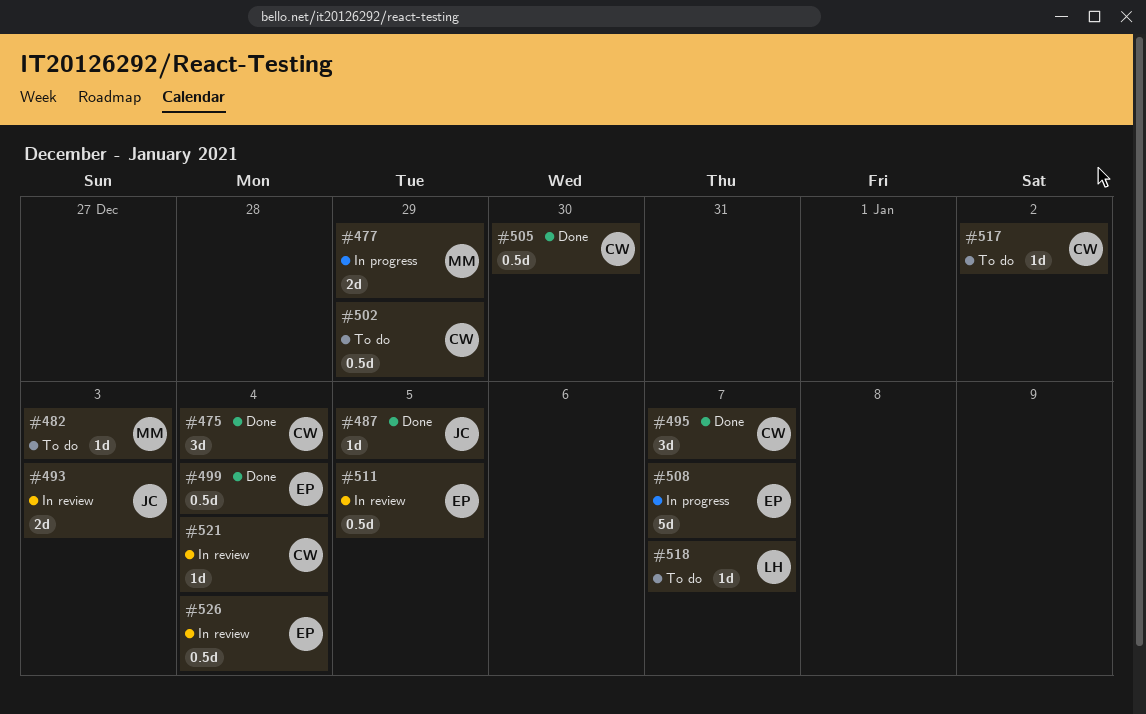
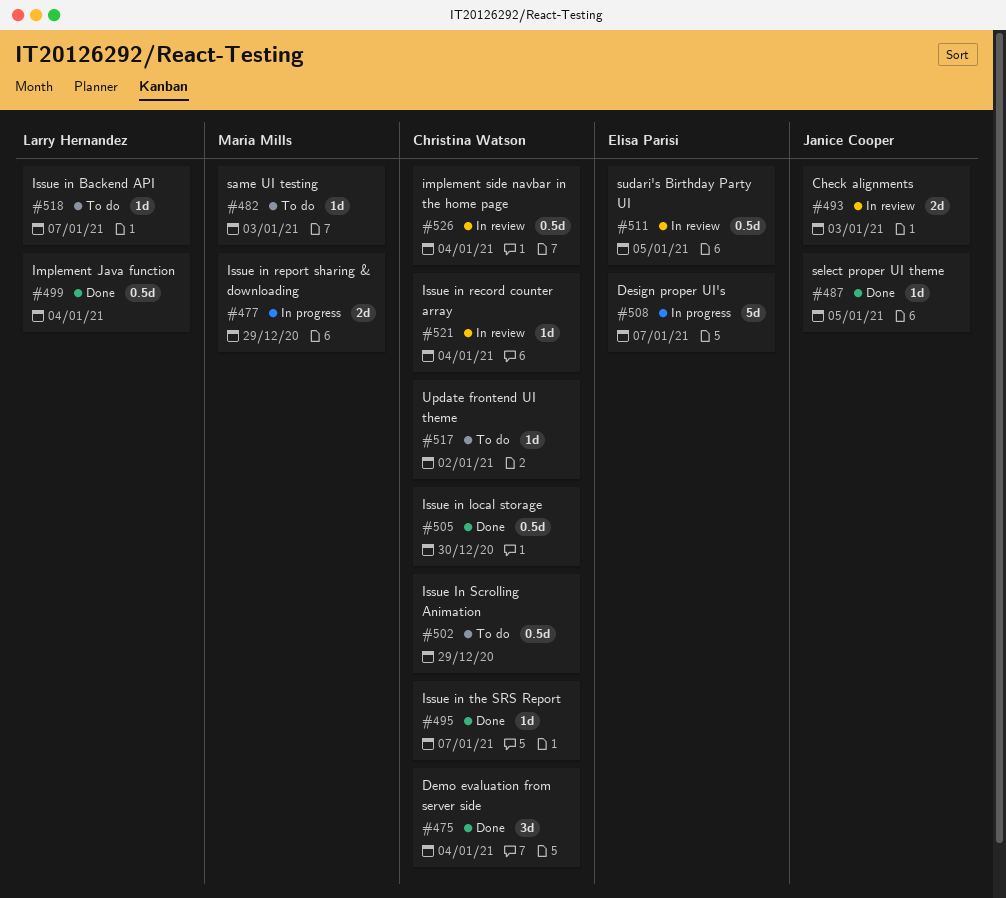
#495, estimate: 3d -> 1d
#499, owner: Elisa Parisi -> Larry Hernandez
#526, owner: Elisa Parisi -> Christina Watson

